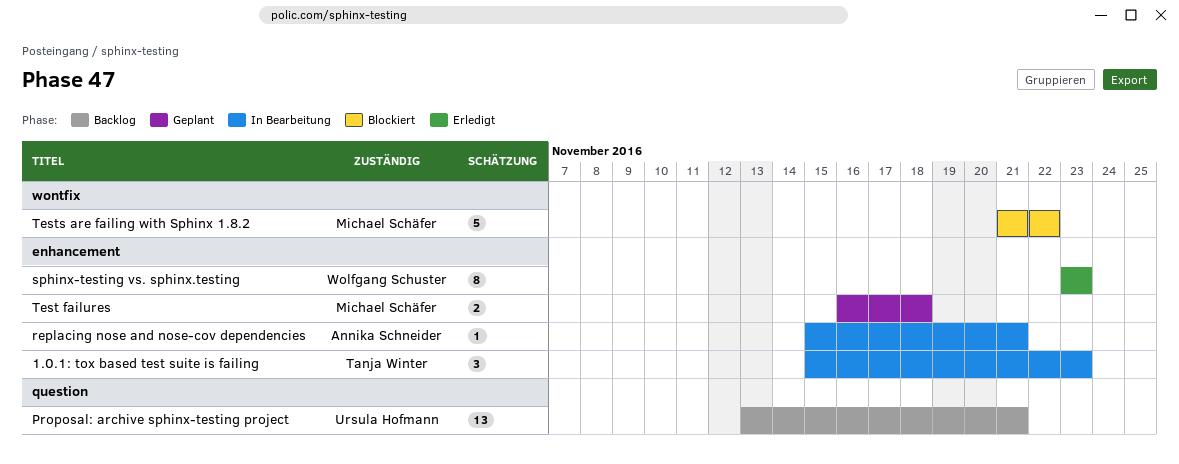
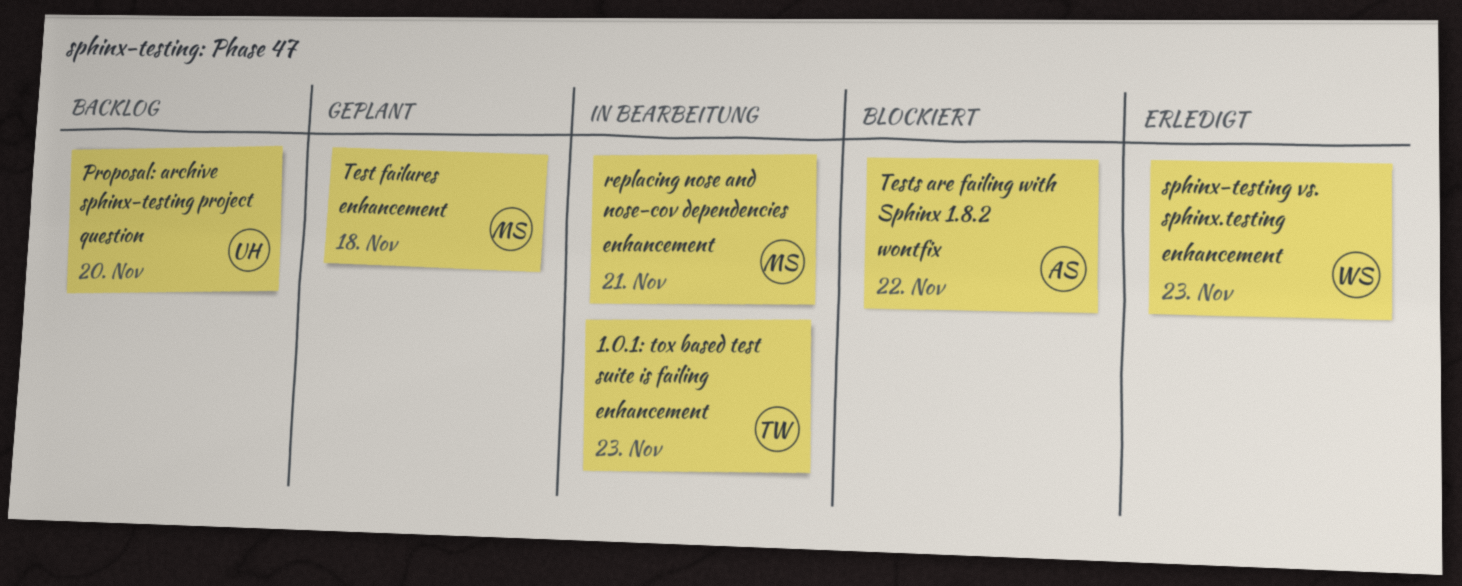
Proposal: archive sphinx-testing project, due: Nov 21 -> Nov 20
replacing nose and nose-cov dependencies, owner: Annika Schneider -> Michael Schäfer
Tests are failing with Sphinx 1.8.2, owner: Michael Schäfer -> Annika Schneider

